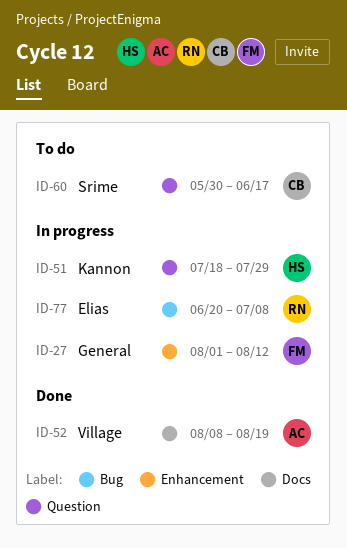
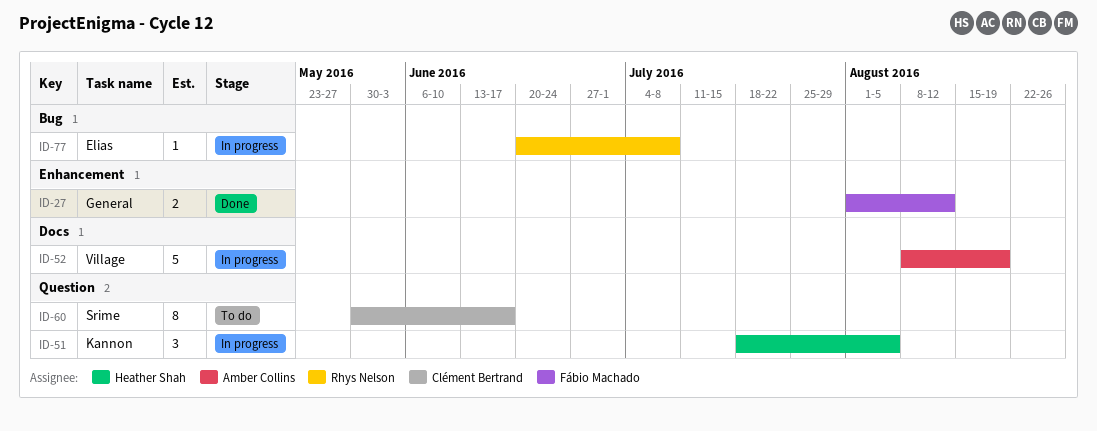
ID-27, status: In progress -> Done
ID-51, due: Jul 29 -> Aug 5
ID-52, status: Done -> In progress

